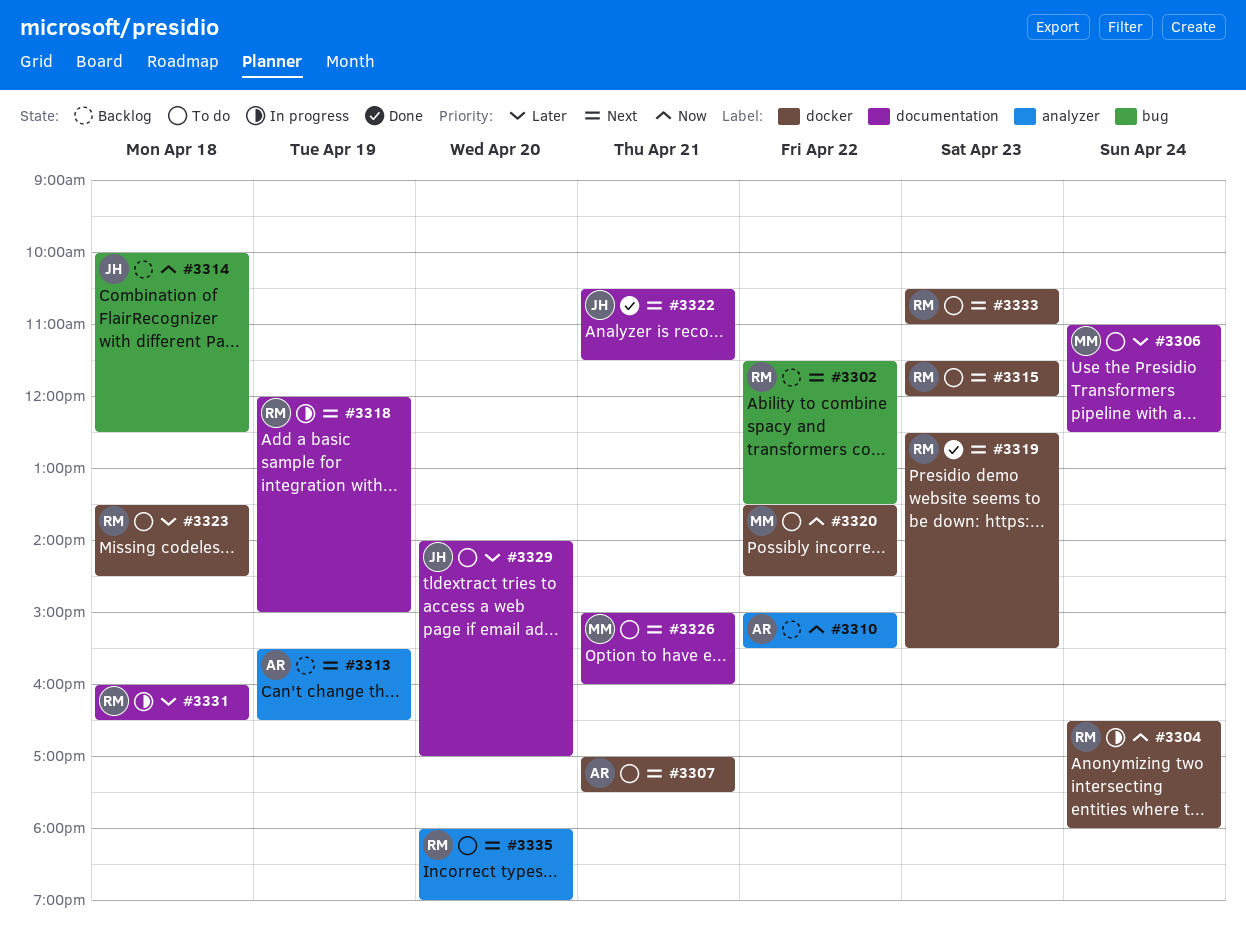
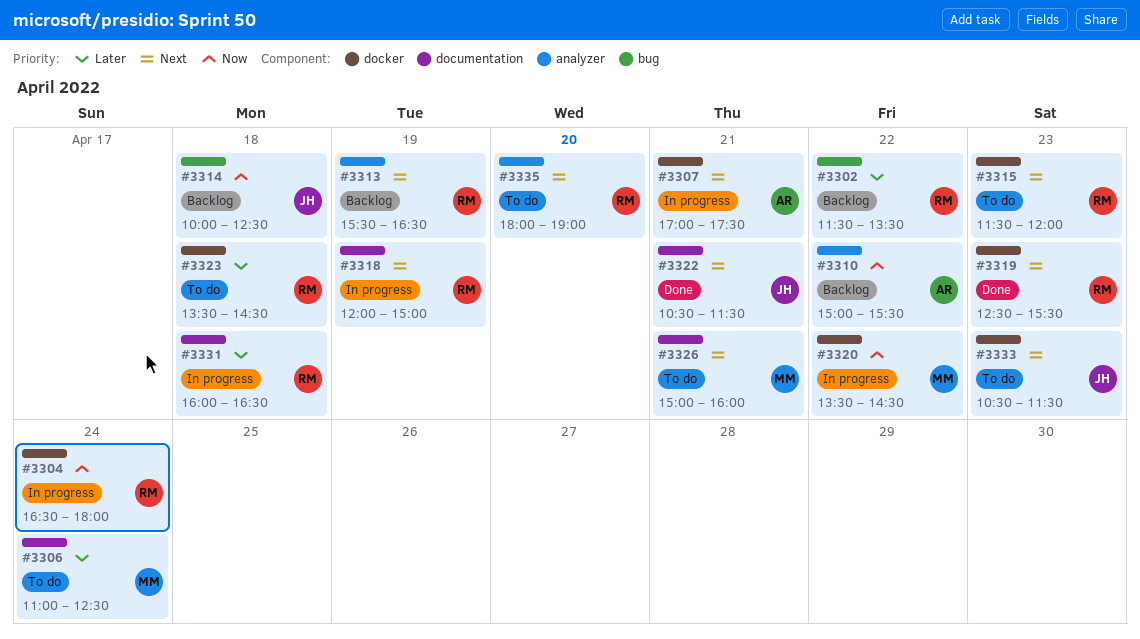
#3302, priority: Next -> Later
#3307, status: To do -> In progress
#3313, owner: AR -> RM
#3320, status: To do -> In progress
#3329: present -> none
#3333, owner: RM -> JH
#3333, ends: 11:00 -> 11:30

